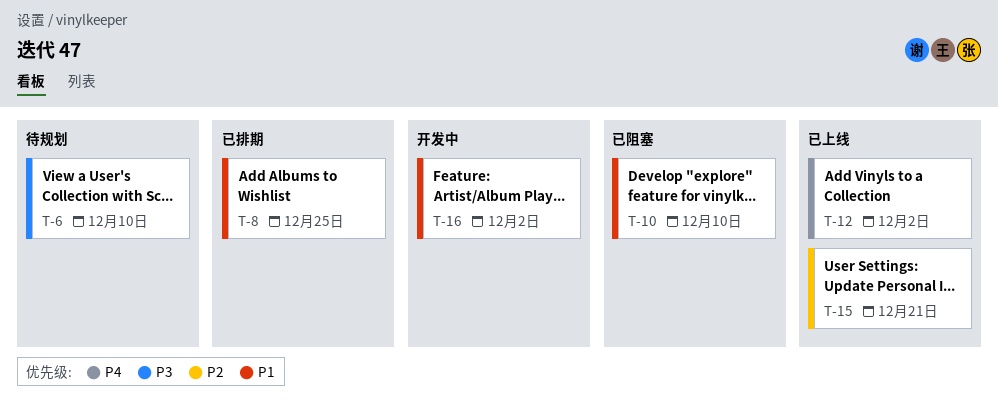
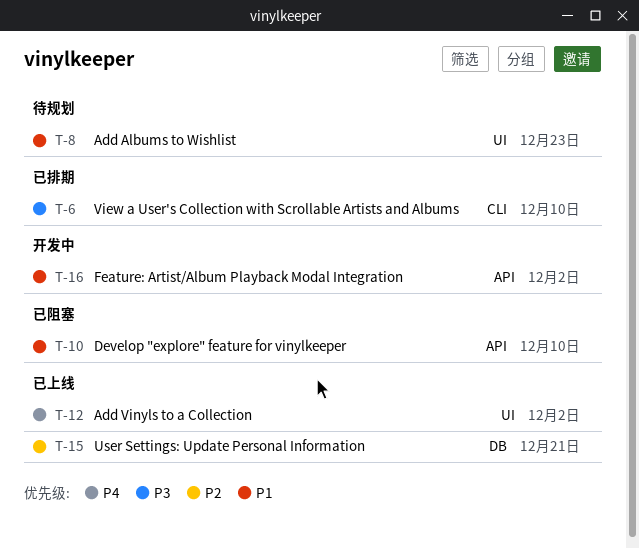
T-6, status: 待规划 -> 已排期
T-8, status: 已排期 -> 待规划
T-8, due: Dec 25 -> Dec 23

